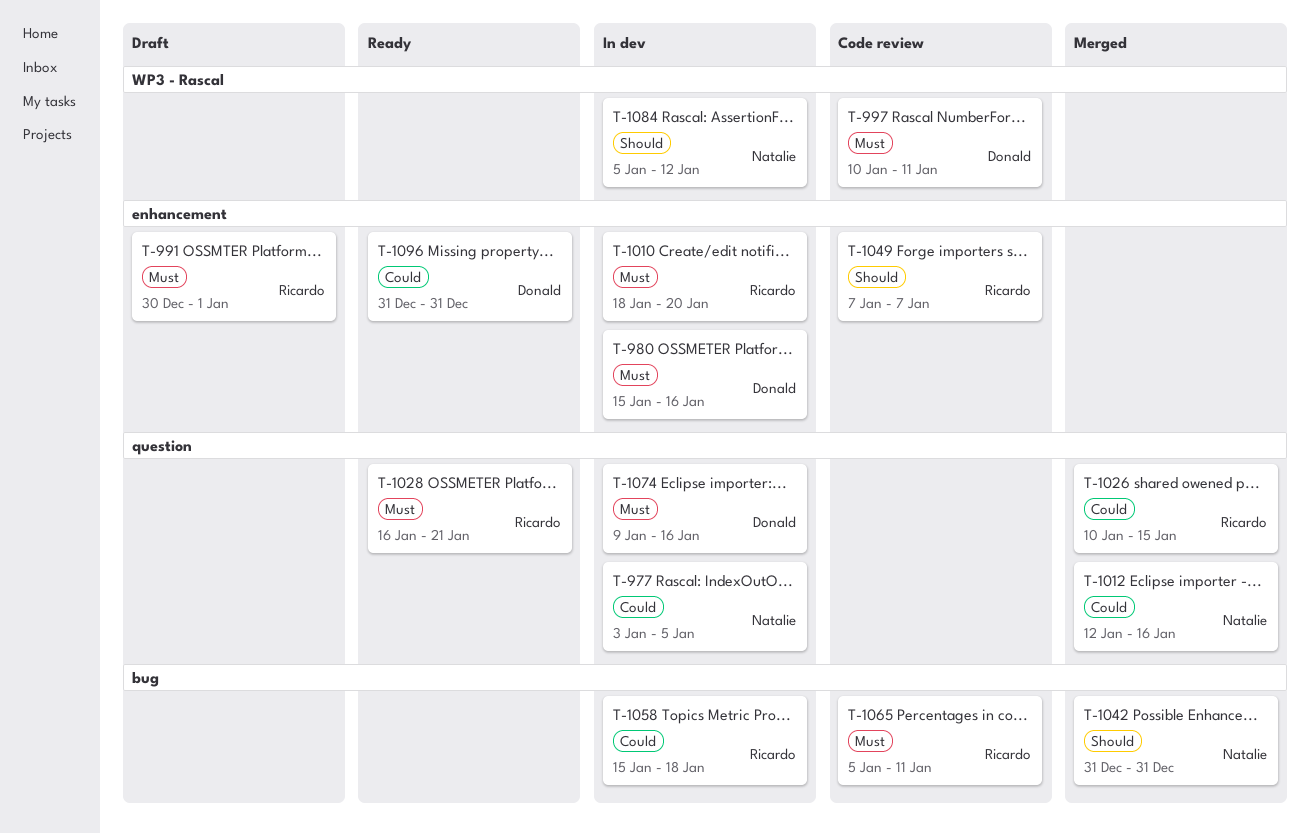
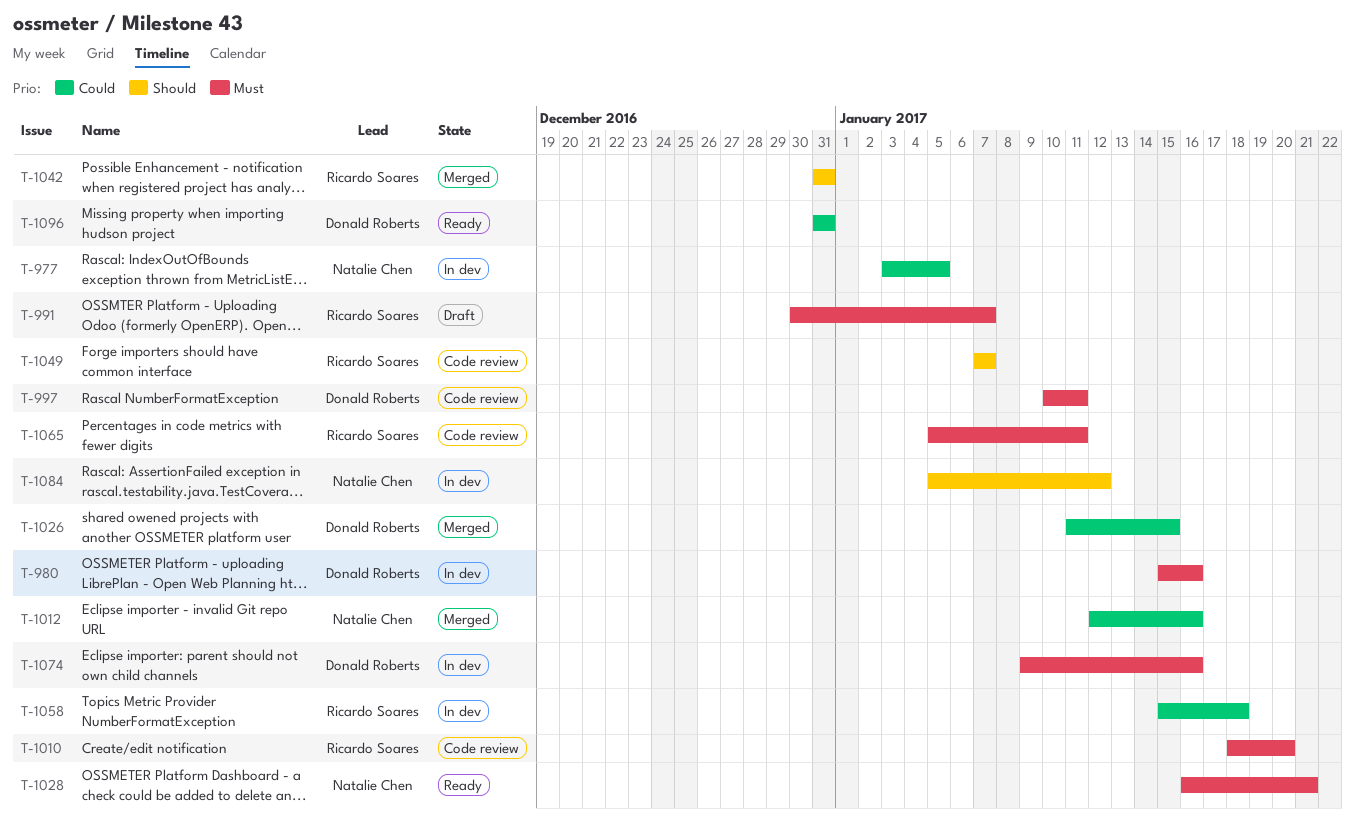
T-991, due: Jan 1 -> Jan 7
T-1010, status: In dev -> Code review
T-1026, owner: Ricardo Soares -> Donald Roberts
T-1026, start: Jan 10 -> Jan 11
T-1028, owner: Ricardo Soares -> Natalie Chen
T-1042, owner: Natalie Chen -> Ricardo Soares

